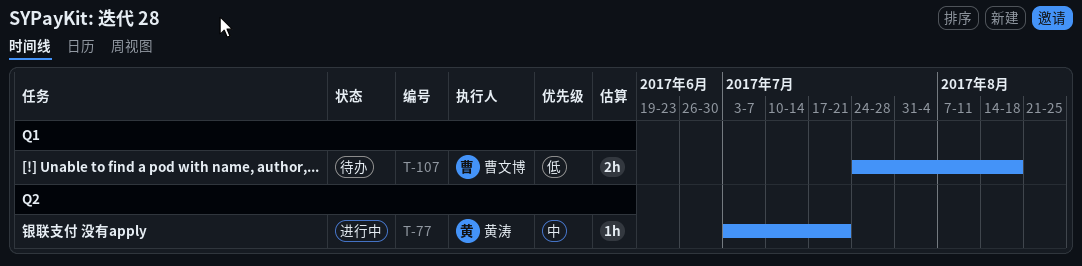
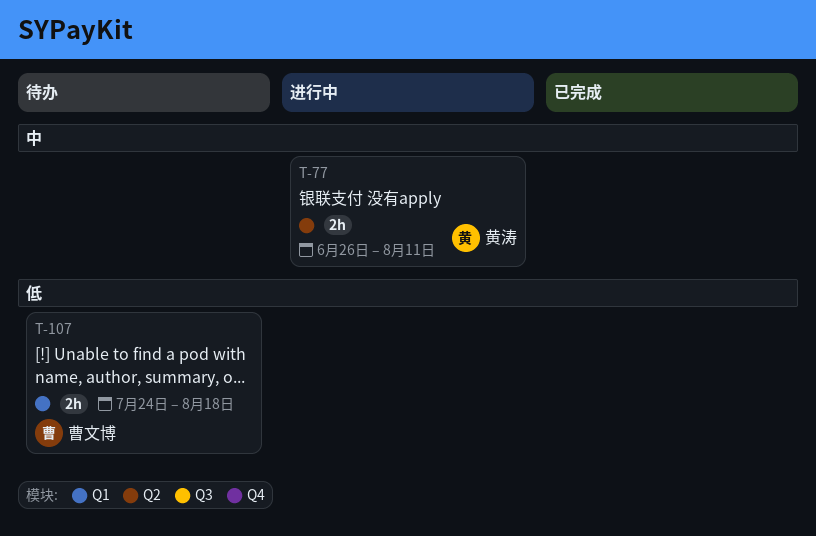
T-77, estimate: 1h -> 2h
T-77, start: Jul 3 -> Jun 26
T-77, due: Jul 21 -> Aug 11

